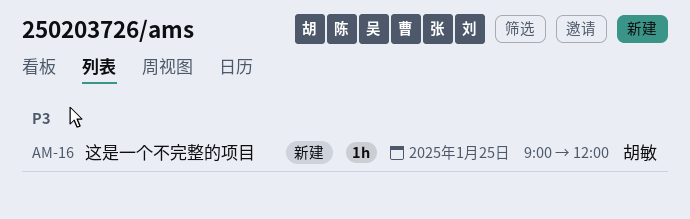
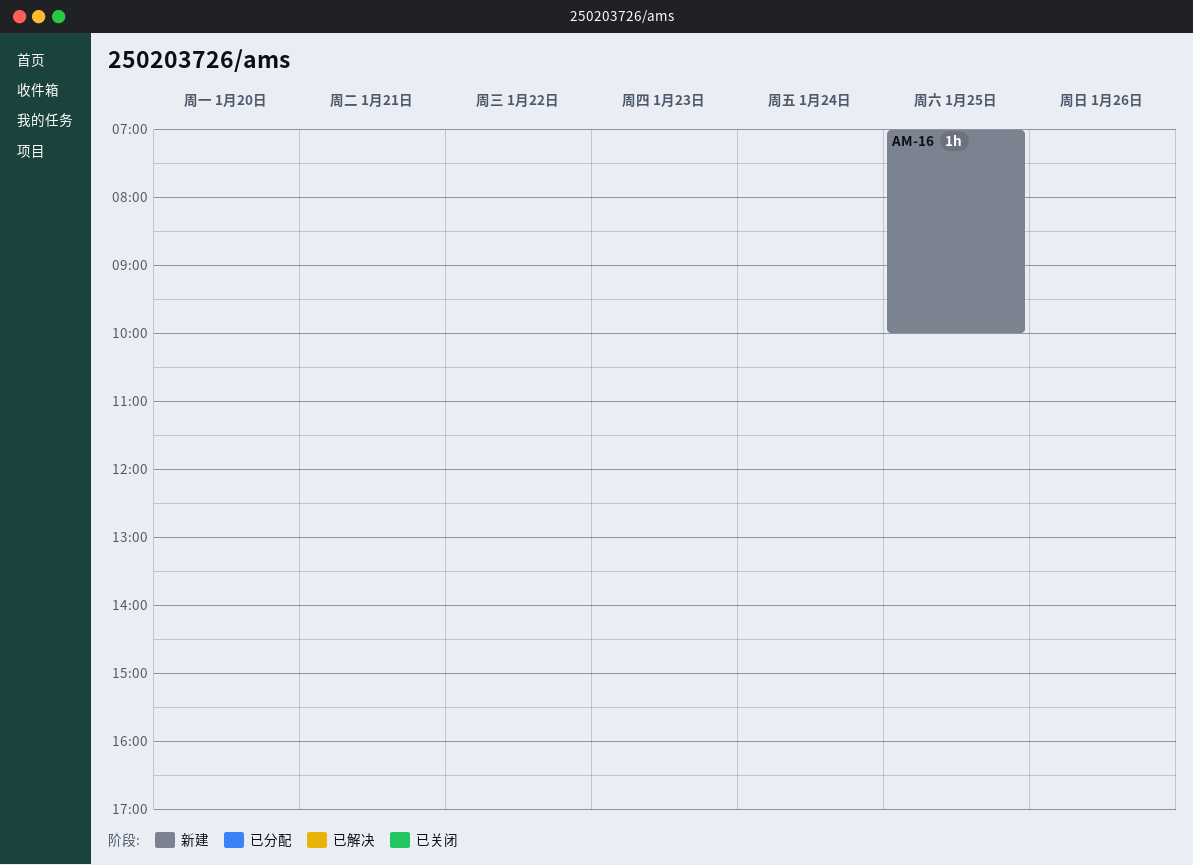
AM-16, begins: 09:00 -> 07:00
AM-16, ends: 12:00 -> 10:00

